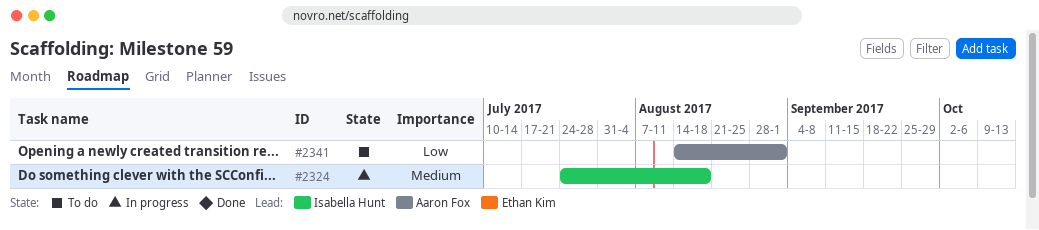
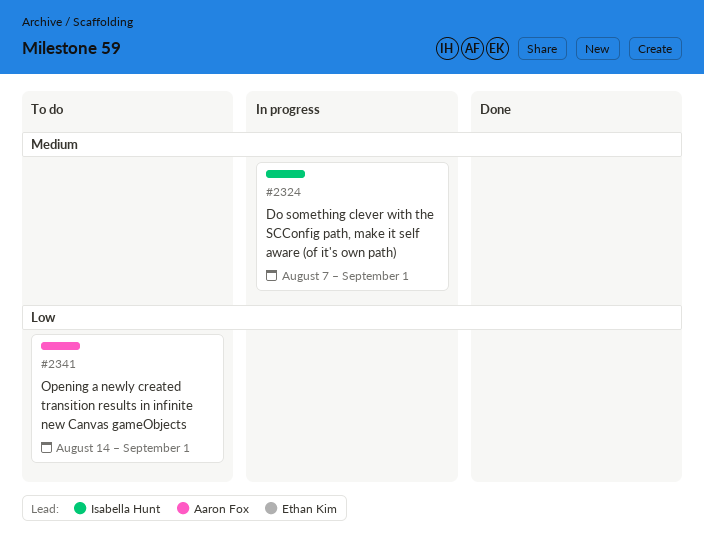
#2324, start: Jul 24 -> Aug 7
#2324, due: Aug 18 -> Sep 1

